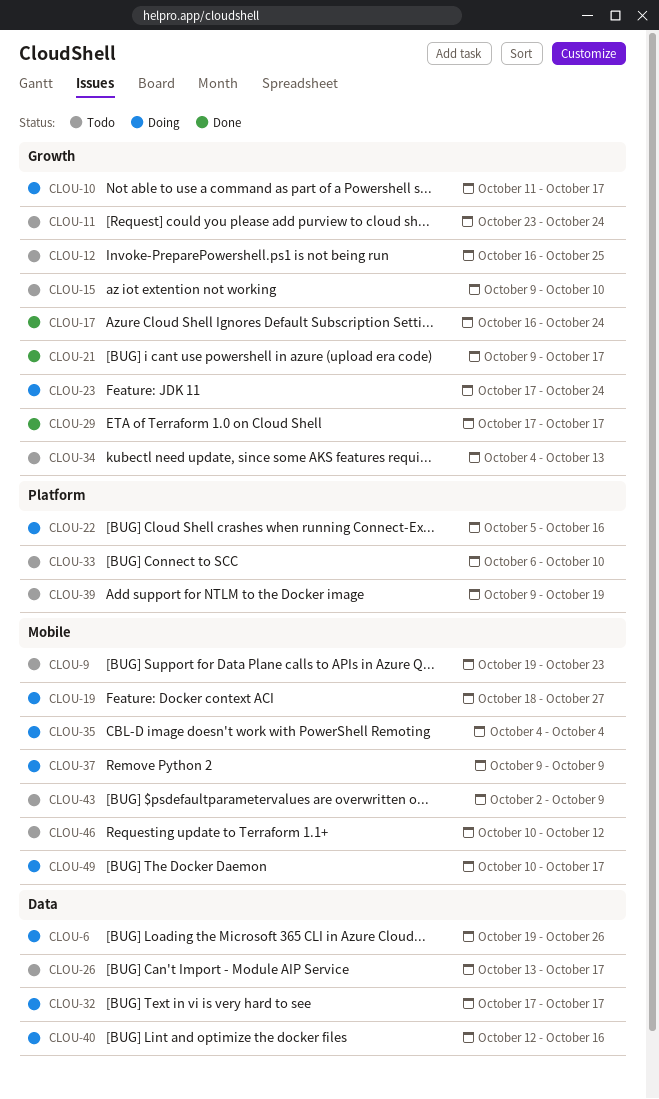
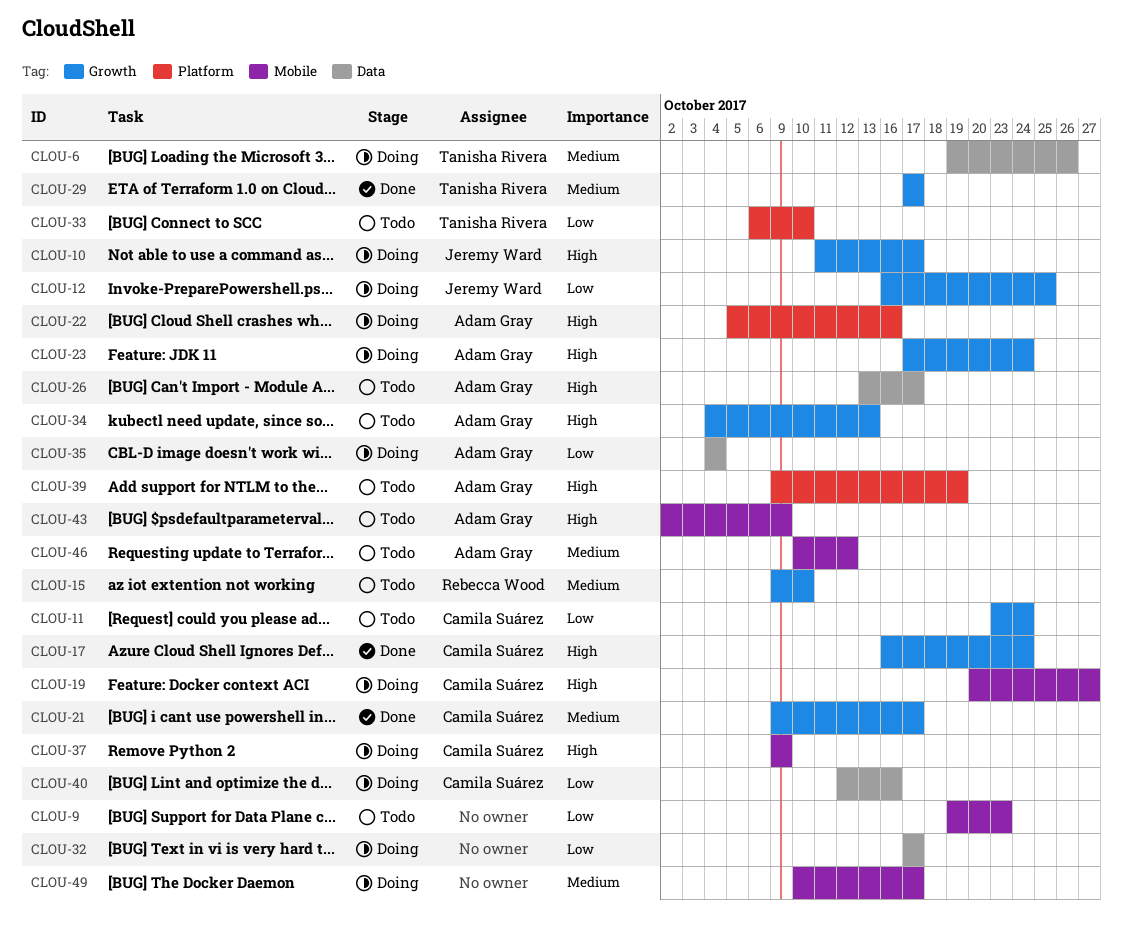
CLOU-12, status: Todo -> Doing
CLOU-19, start: Oct 18 -> Oct 20
CLOU-35, label: Mobile -> Data

